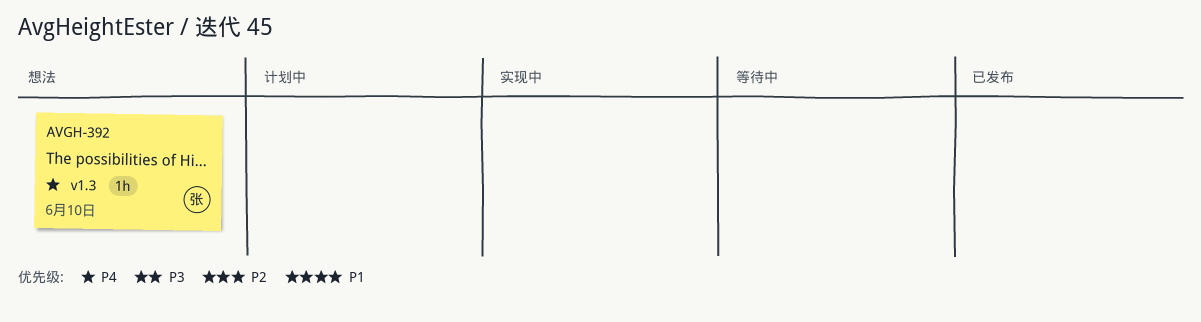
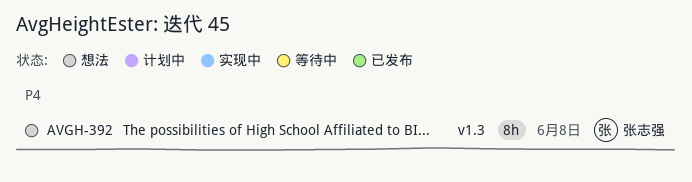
AVGH-392, estimate: 1h -> 8h
AVGH-392, due: Jun 10 -> Jun 8

